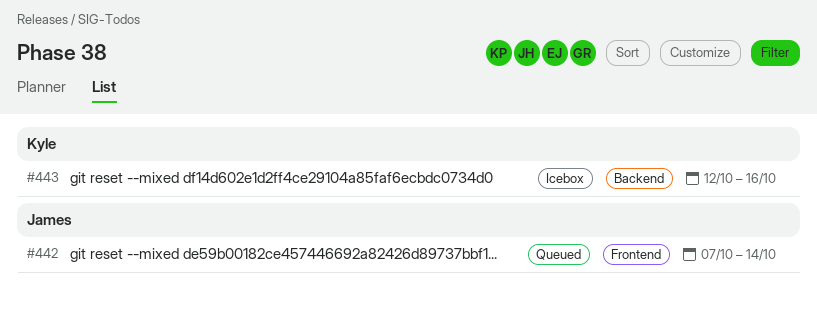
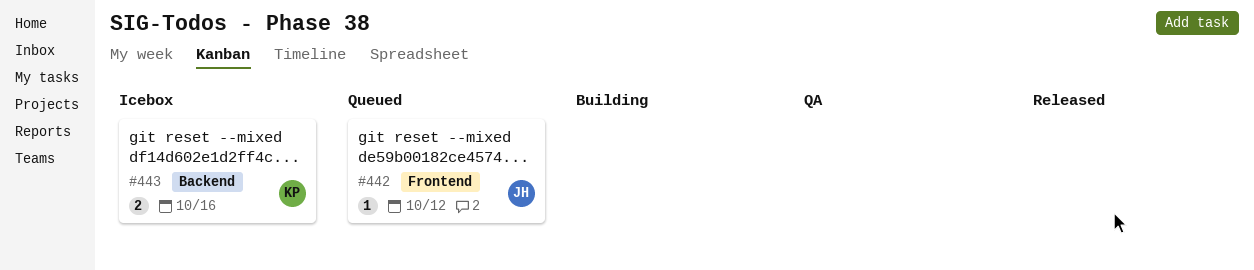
#442, due: Oct 14 -> Oct 12

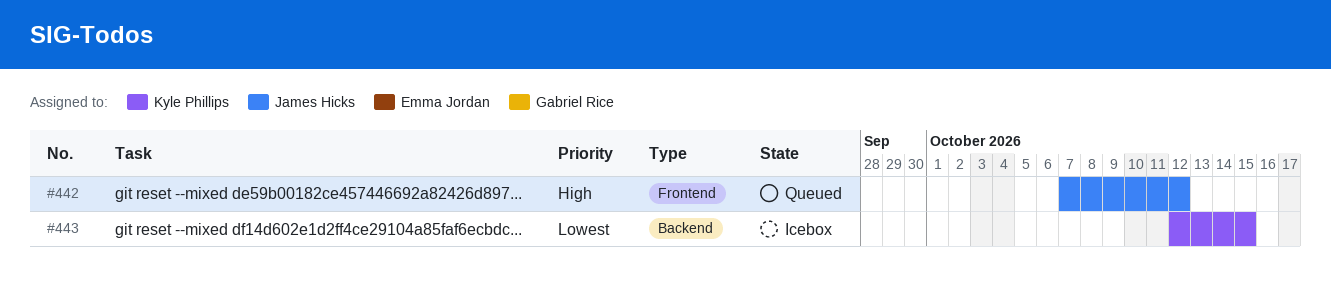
#443, due: Oct 16 -> Oct 15

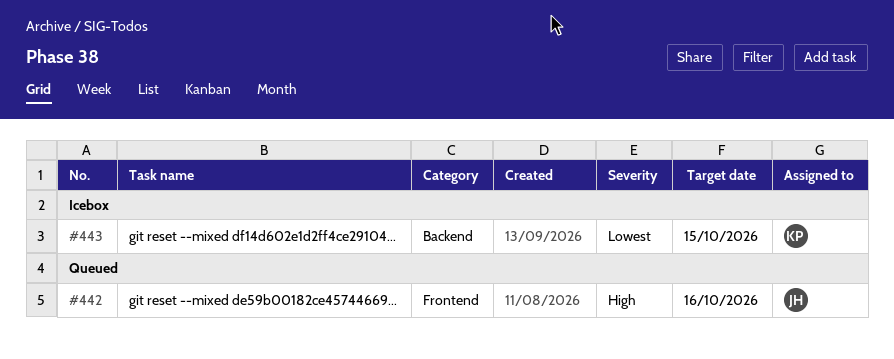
#442, due: Oct 12 -> Oct 16

